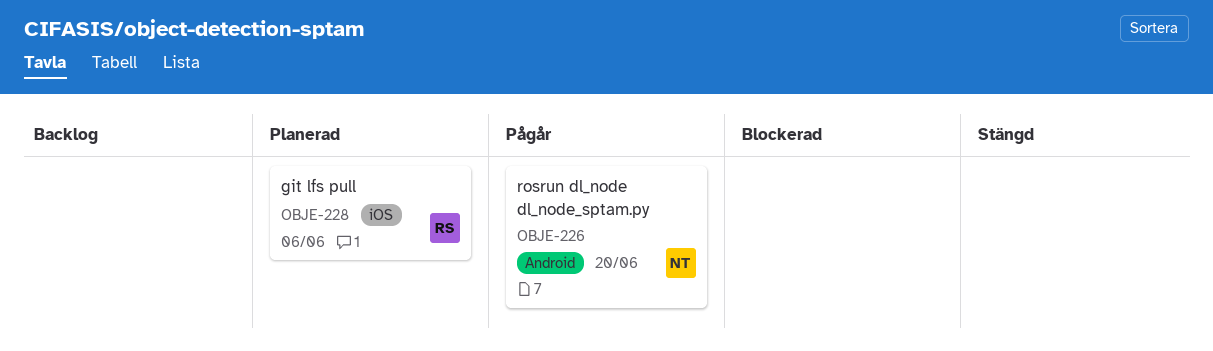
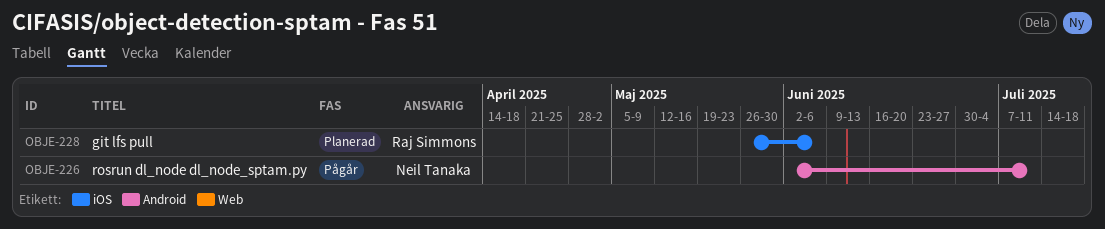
OBJE-226, due: Jun 20 -> Jul 11

